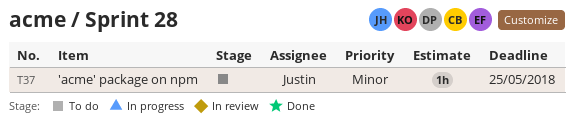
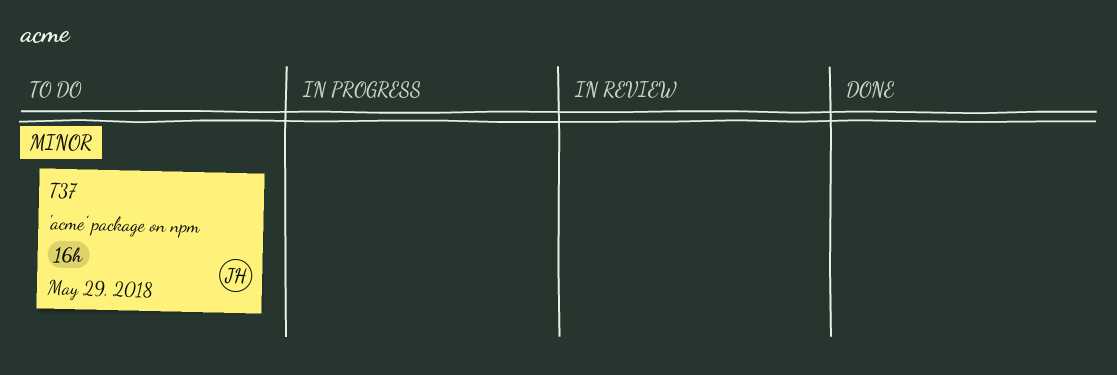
T37, estimate: 1h -> 16h
T37, due: May 25 -> May 29

